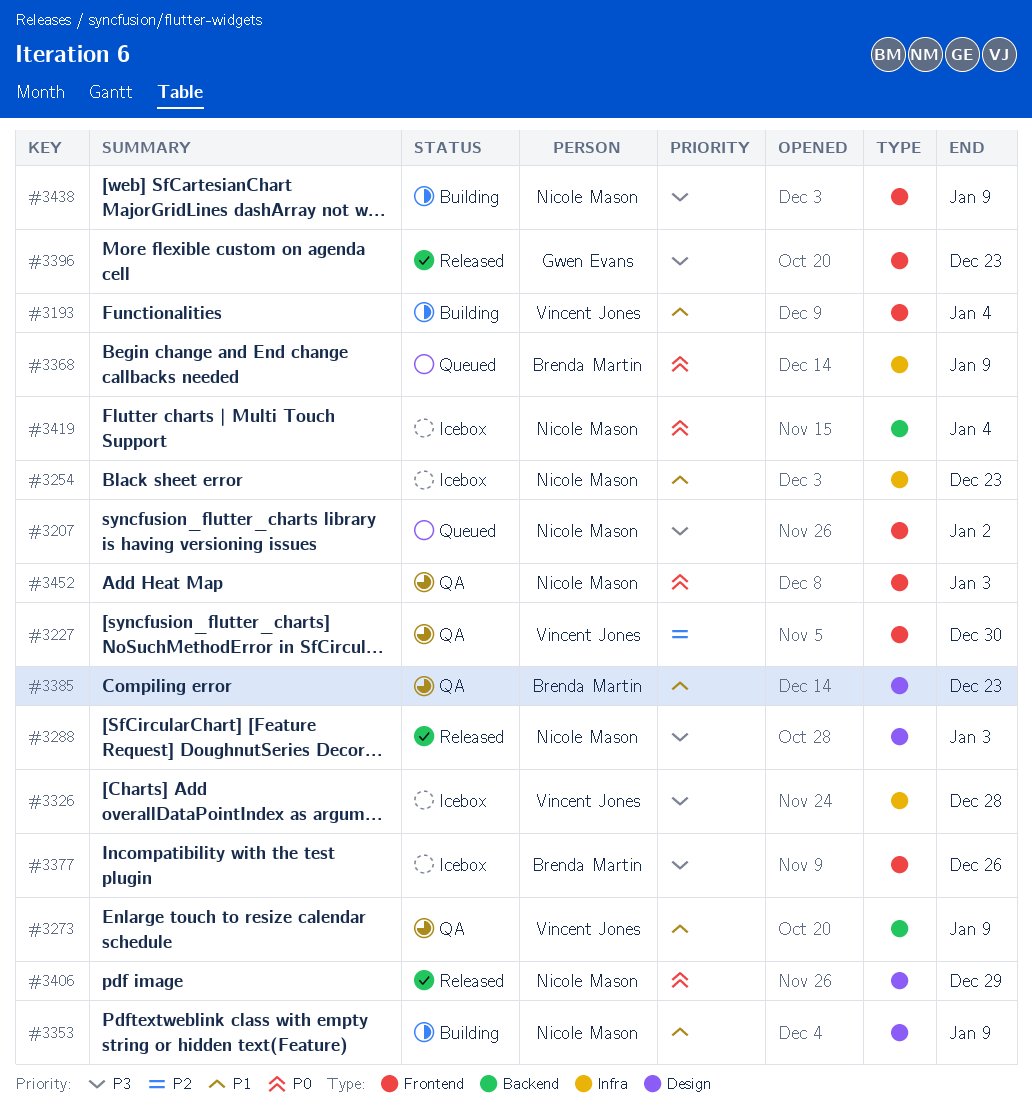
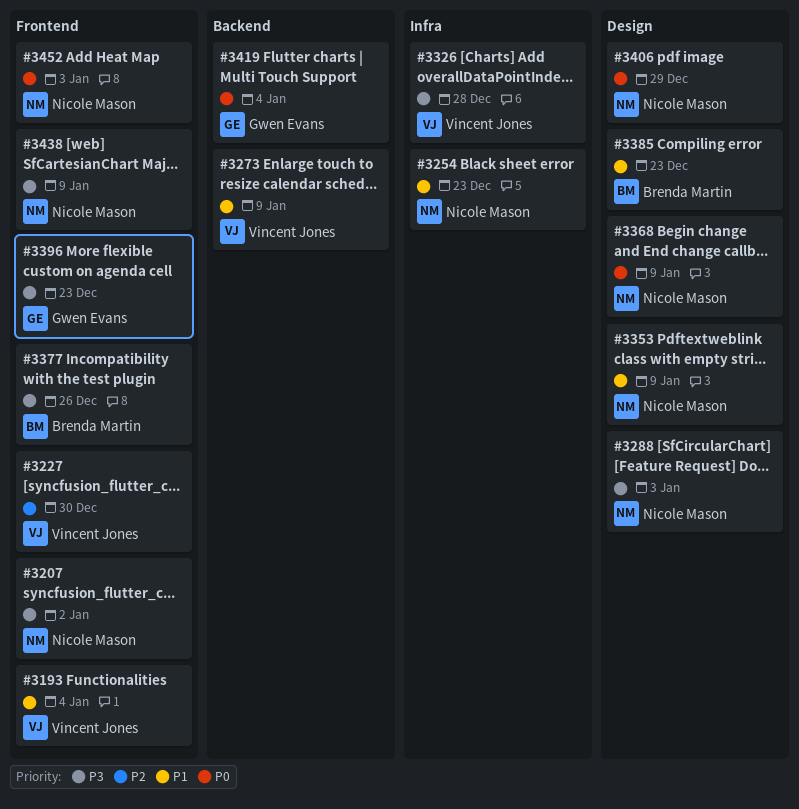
#3368, owner: Brenda Martin -> Nicole Mason
#3368, label: Infra -> Design
#3419, owner: Nicole Mason -> Gwen Evans

